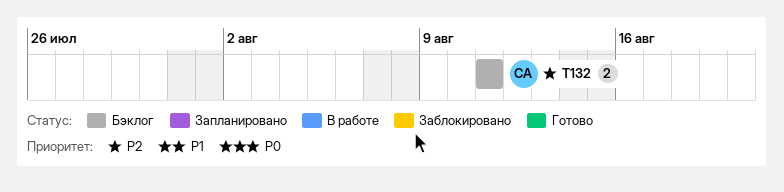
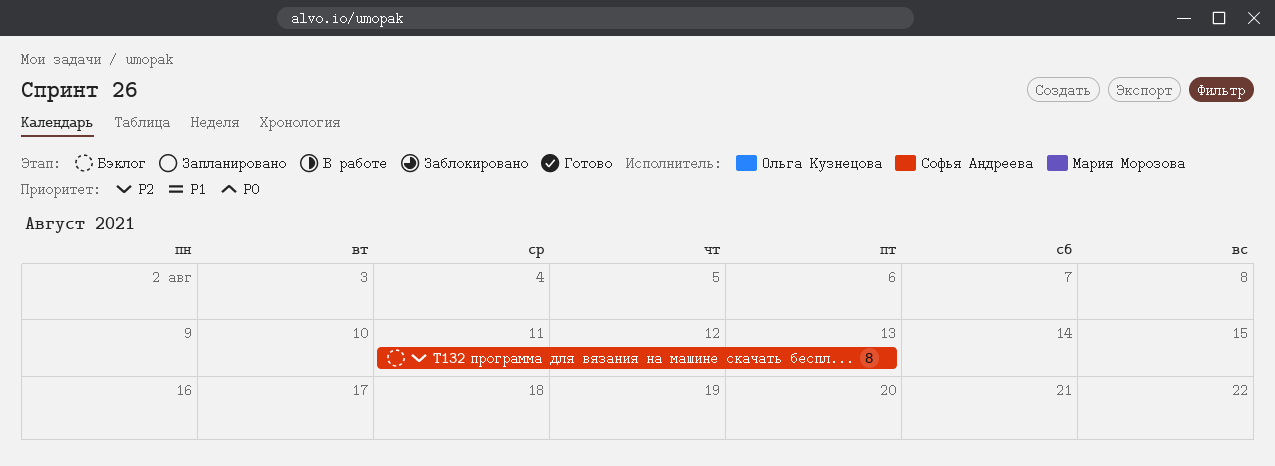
T132, estimate: 2 -> 8
T132, due: Aug 11 -> Aug 13

